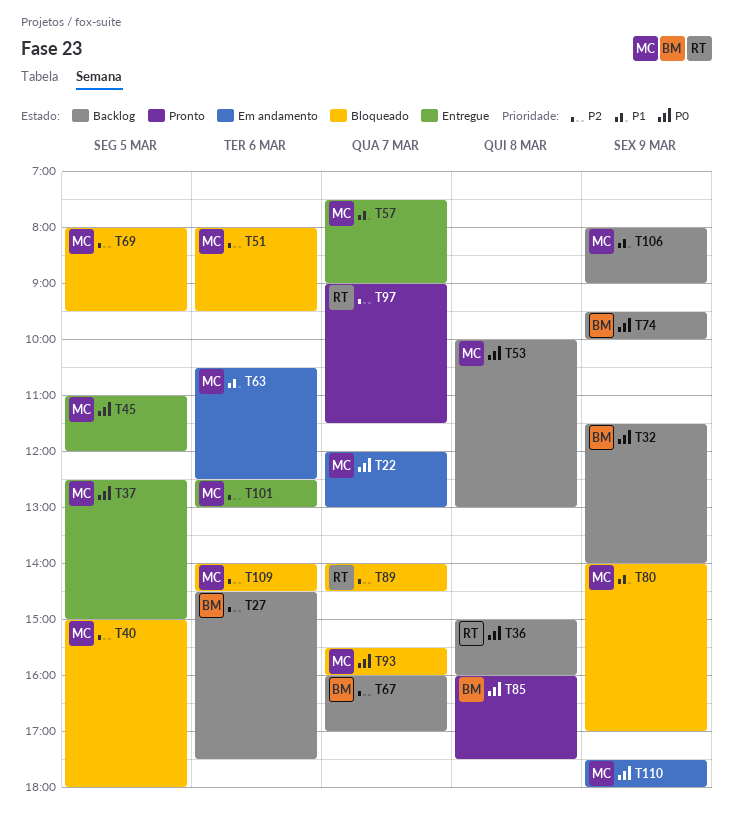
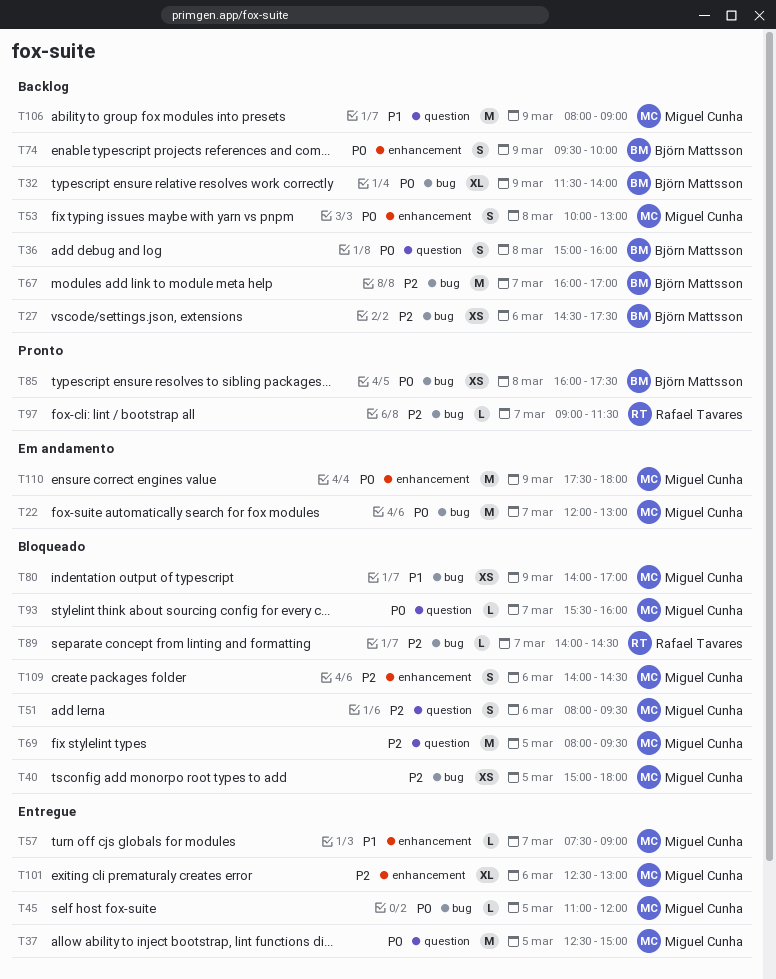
T36, owner: Rafael Tavares -> Björn Mattsson
T63: present -> none

